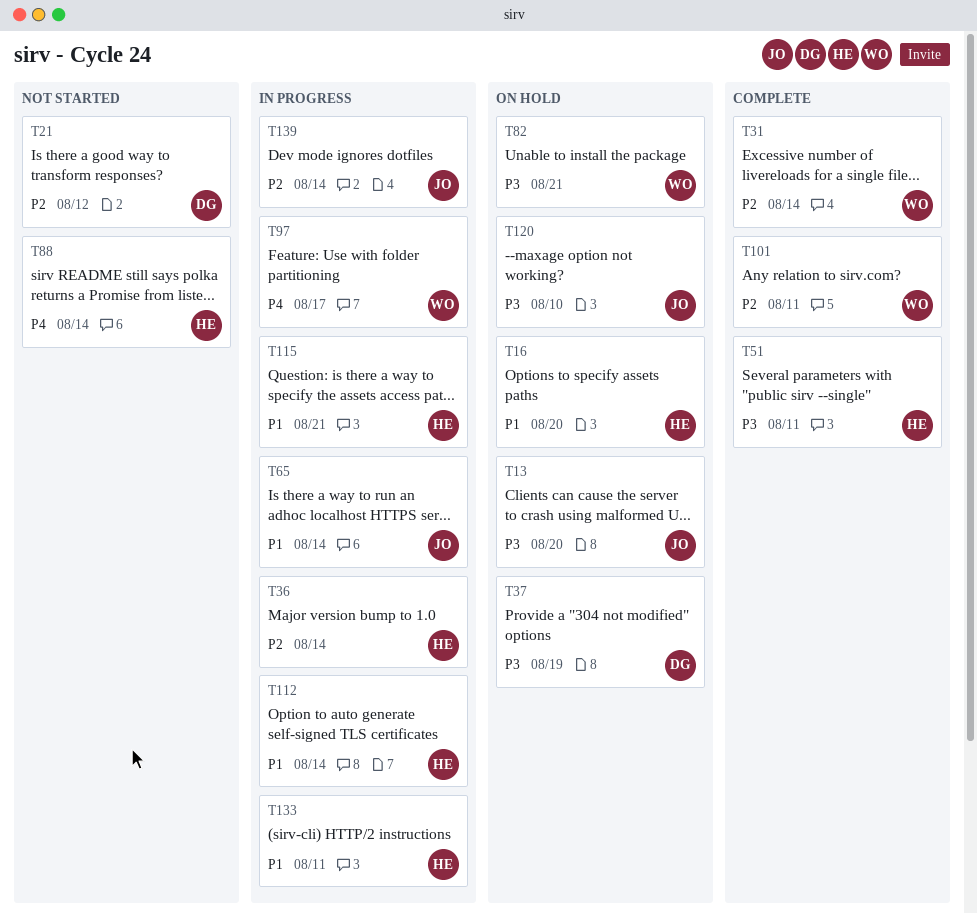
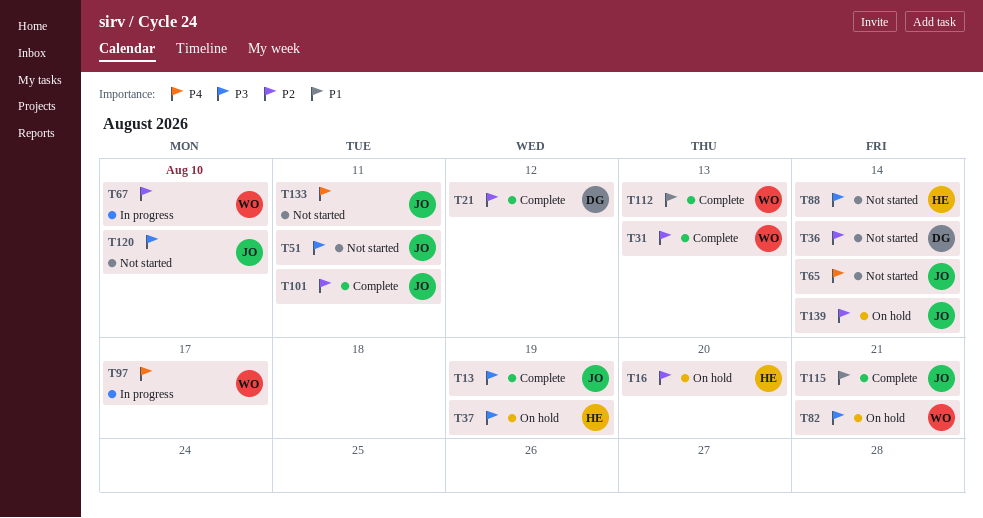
T13, status: On hold -> Complete
T13, due: Aug 20 -> Aug 19
T16, priority: P1 -> P2
T21, status: Not started -> Complete
T31, due: Aug 14 -> Aug 13
T36, status: In progress -> Not started
T36, owner: HE -> DG
T37, owner: DG -> HE
T51, status: Complete -> Not started
T51, owner: HE -> JO
T65, status: In progress -> Not started
T65, priority: P1 -> P4
T67: none -> present
T88, priority: P4 -> P3
T101, owner: WO -> JO
T112, status: In progress -> Complete
T112, owner: HE -> WO
T112, due: Aug 14 -> Aug 13
T115, status: In progress -> Complete
T115, owner: HE -> JO
T120, status: On hold -> Not started
T133, status: In progress -> Not started
T133, owner: HE -> JO
T133, priority: P1 -> P4
T139, status: In progress -> On hold

